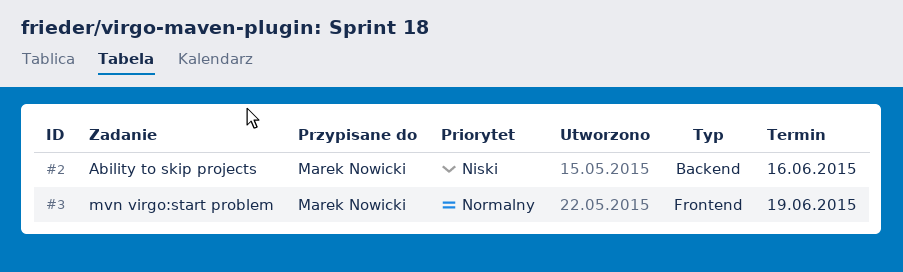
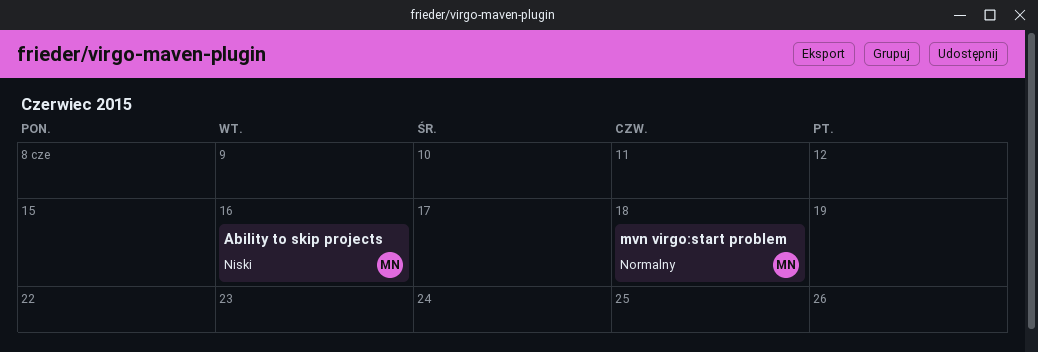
mvn virgo:start problem, due: Jun 19 -> Jun 18

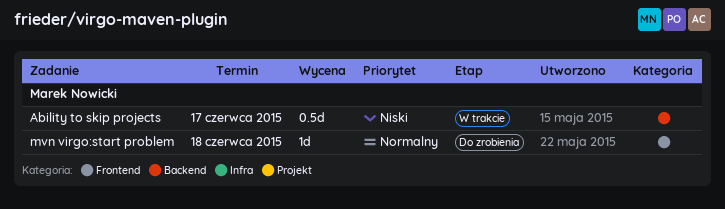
Ability to skip projects, due: Jun 16 -> Jun 17

